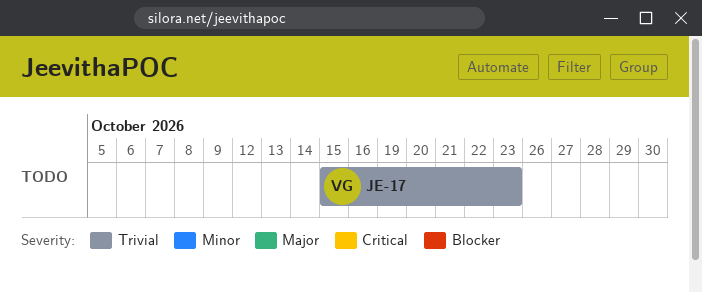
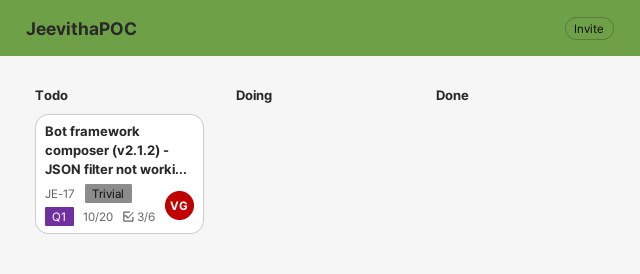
JE-17, due: Oct 23 -> Oct 20

